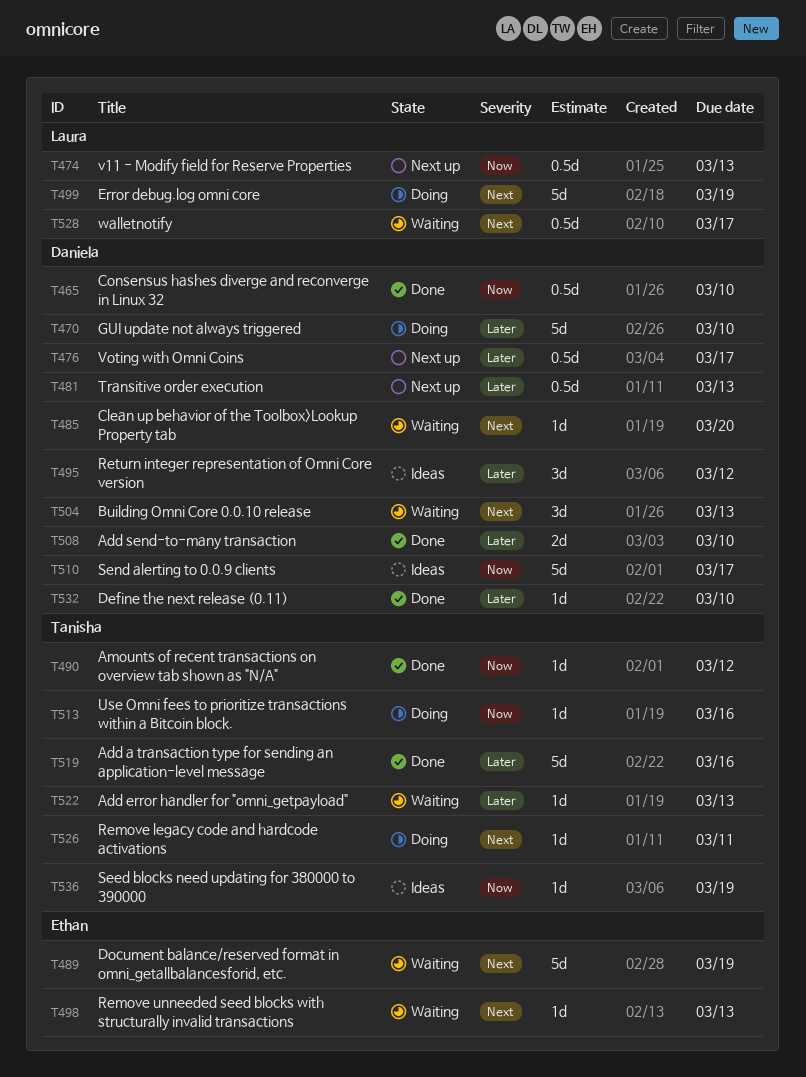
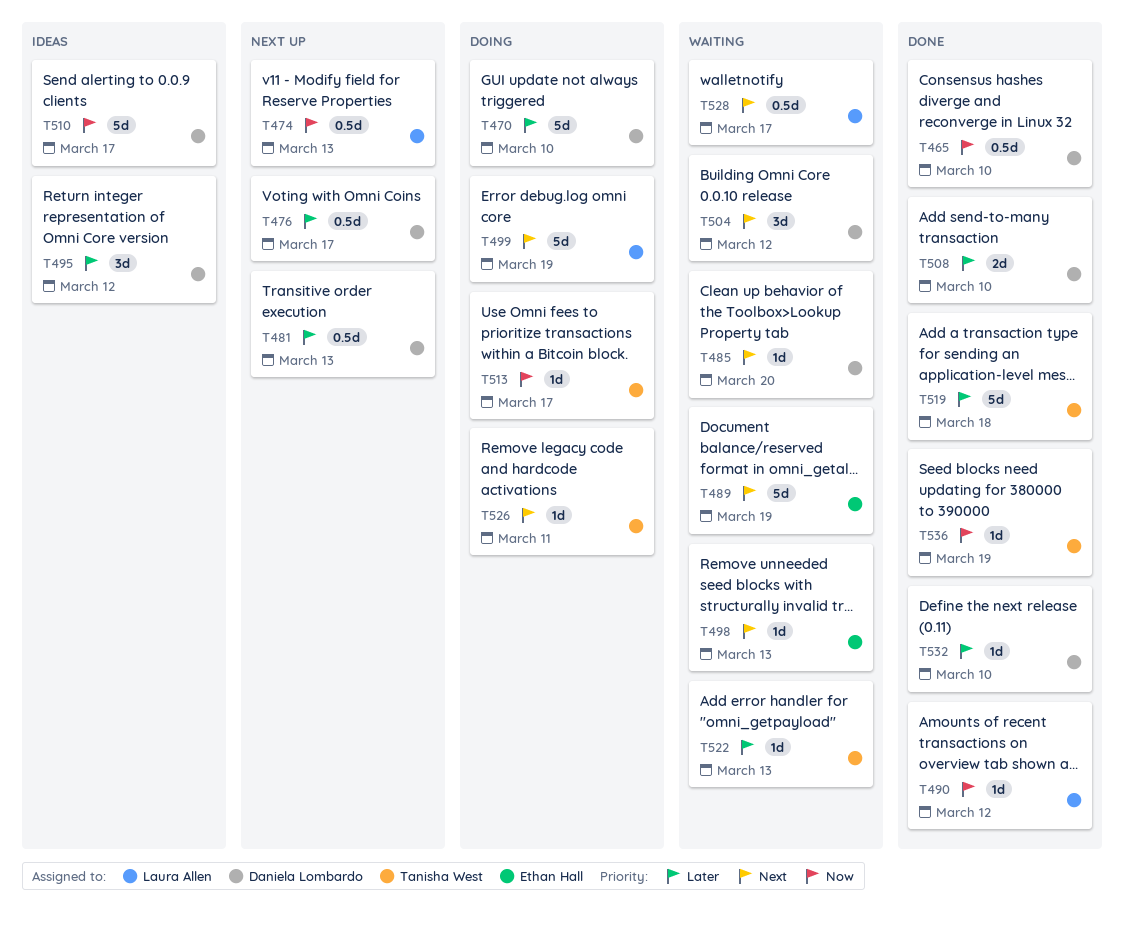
T490, owner: Tanisha West -> Laura Allen
T504, due: Mar 13 -> Mar 12
T513, due: Mar 16 -> Mar 17
T519, due: Mar 16 -> Mar 18
T536, status: Ideas -> Done

